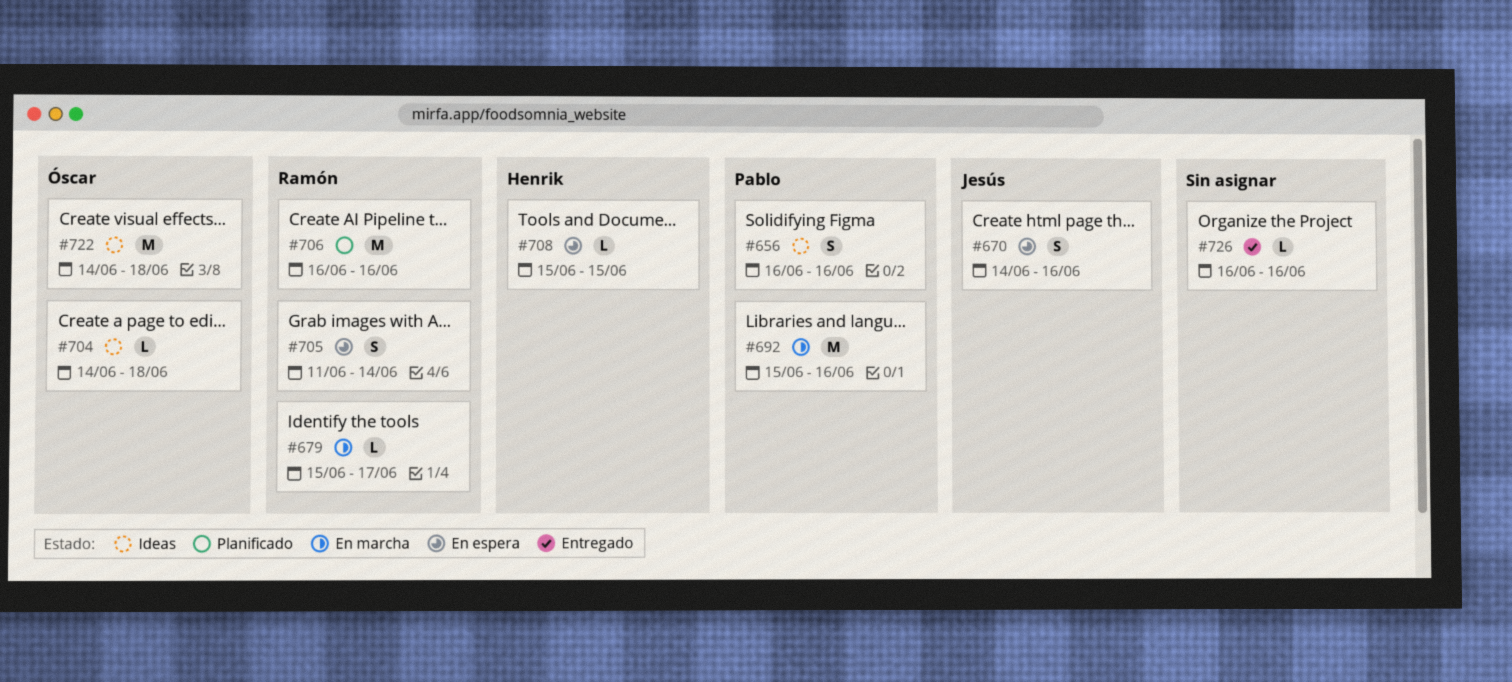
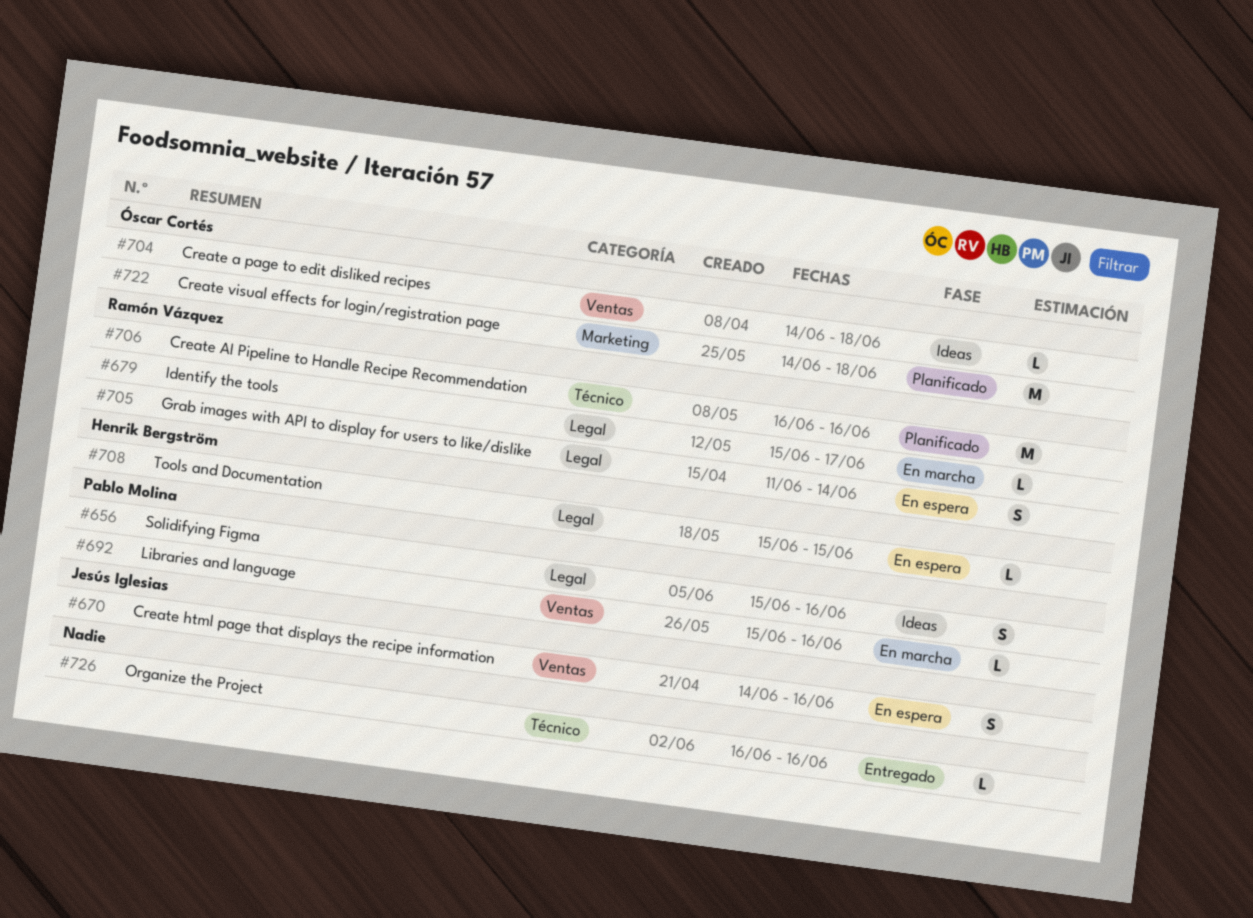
#656, start: Jun 16 -> Jun 15
#692, estimate: M -> L
#722, status: Ideas -> Planificado

